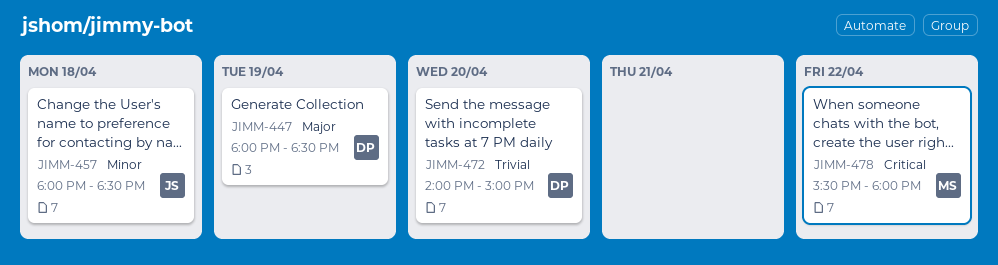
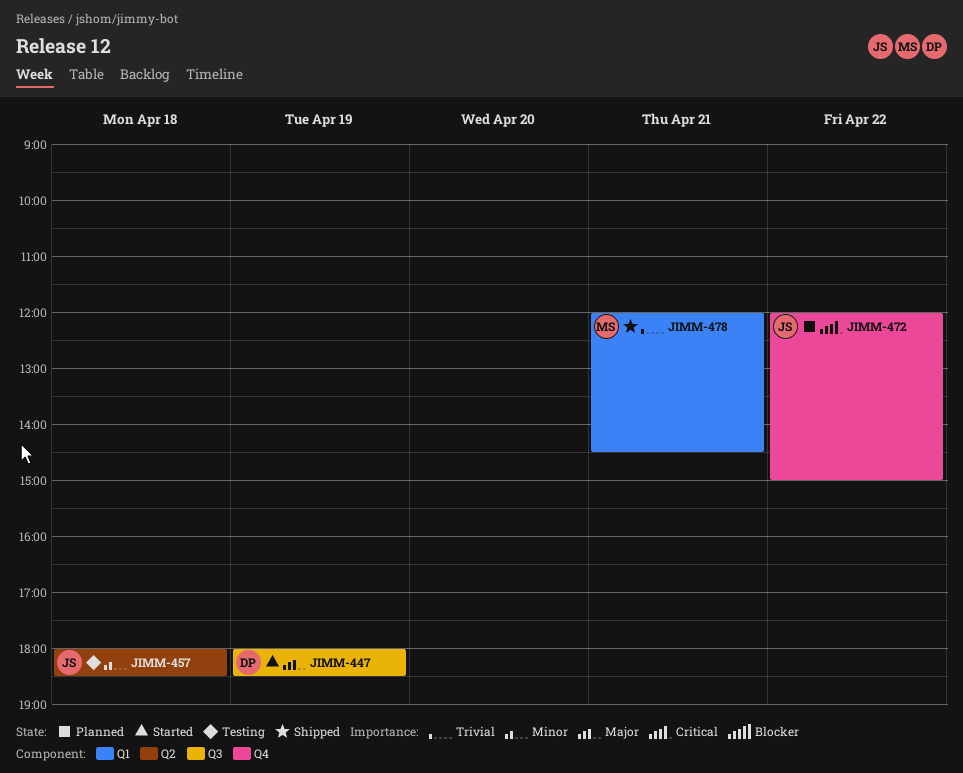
JIMM-472, owner: DP -> JS
JIMM-472, priority: Trivial -> Critical
JIMM-472, day: Apr 20 -> Apr 22
JIMM-472, begins: 14:00 -> 12:00
JIMM-478, priority: Critical -> Trivial
JIMM-478, day: Apr 22 -> Apr 21
JIMM-478, begins: 15:30 -> 12:00
JIMM-478, ends: 18:00 -> 14:30

